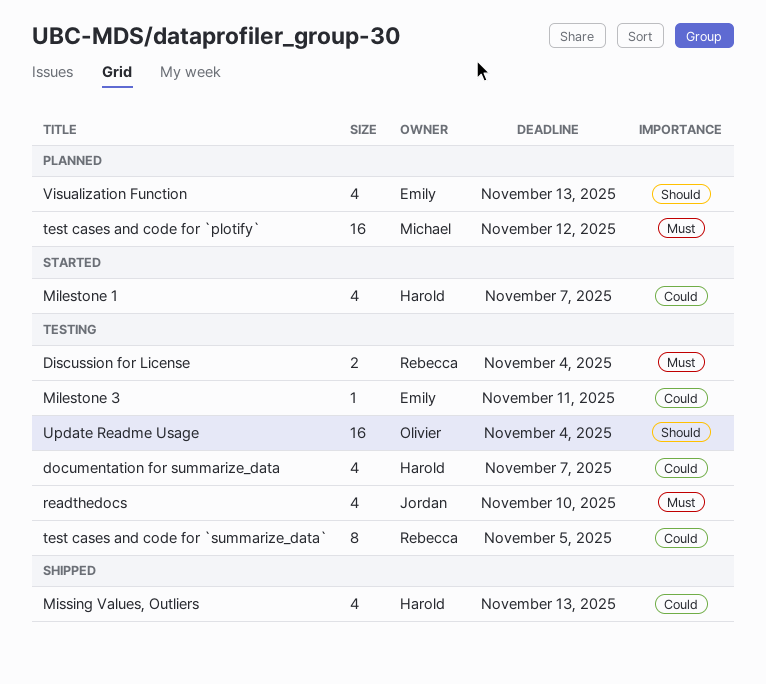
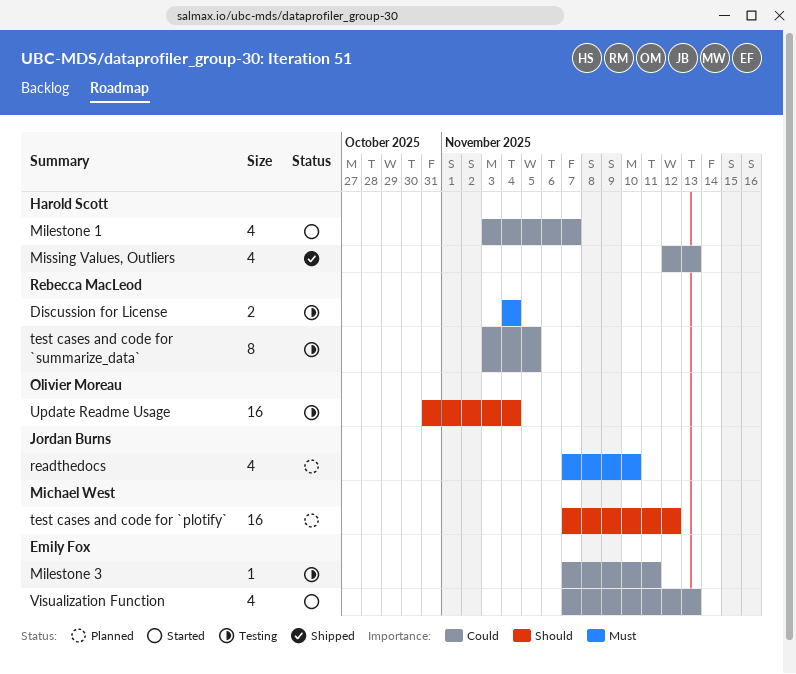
documentation for summarize_data: present -> none
readthedocs, status: Testing -> Planned
test cases and code for `plotify`, priority: Must -> Should
Visualization Function, status: Planned -> Started
Visualization Function, priority: Should -> Could

